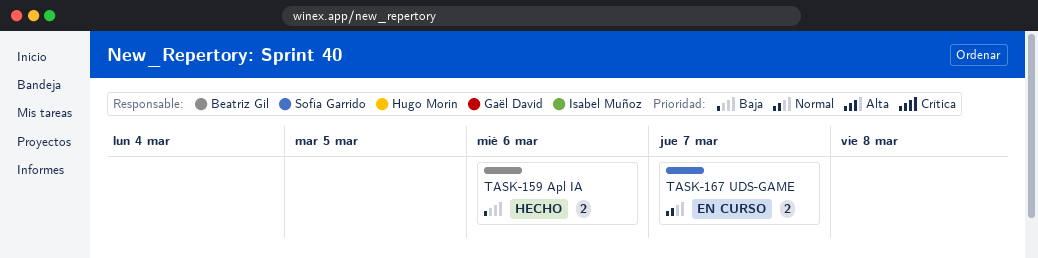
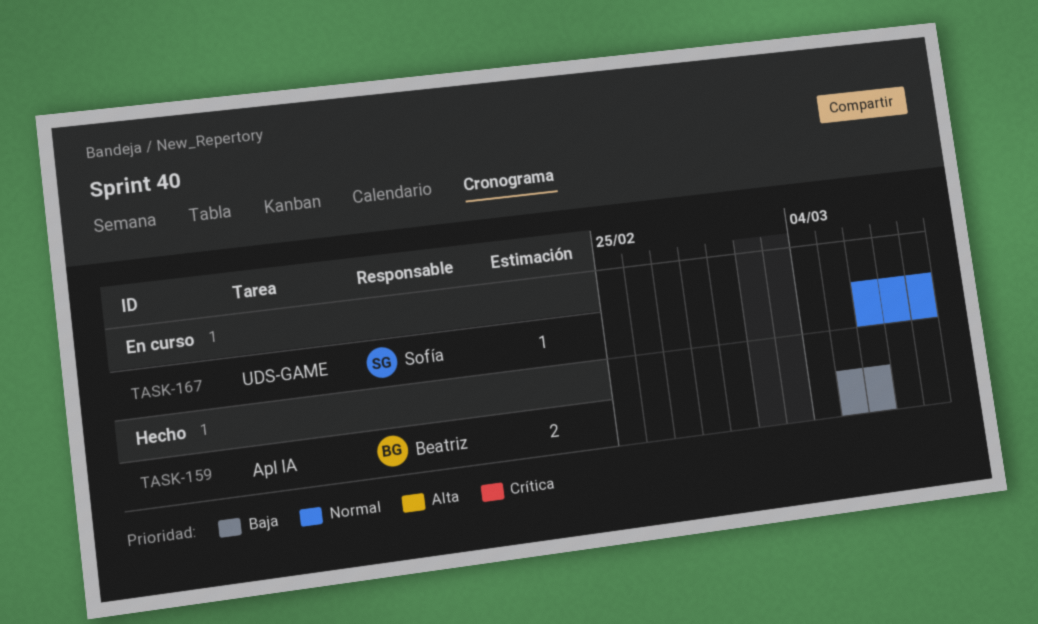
TASK-167, estimate: 2 -> 1
TASK-167, due: Mar 7 -> Mar 8

